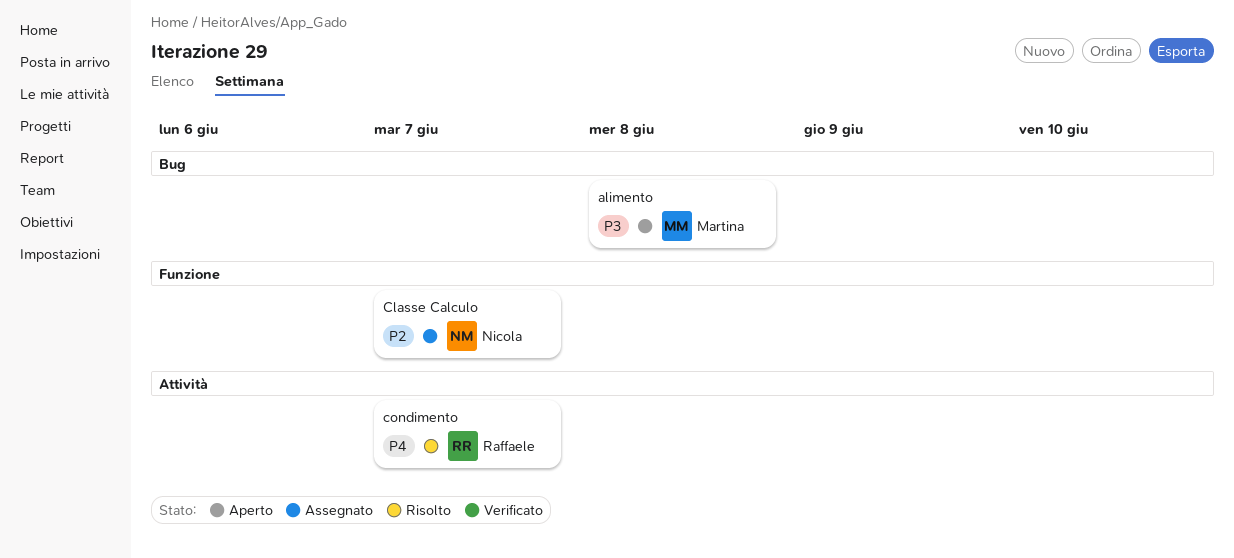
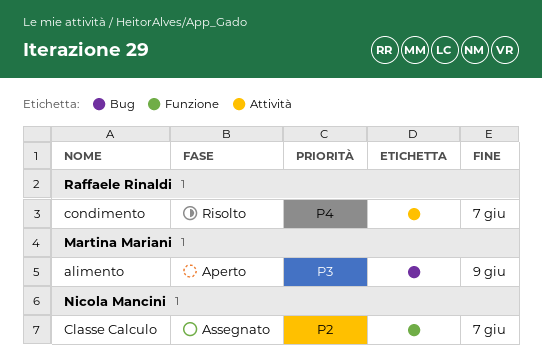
alimento, due: Jun 8 -> Jun 9

